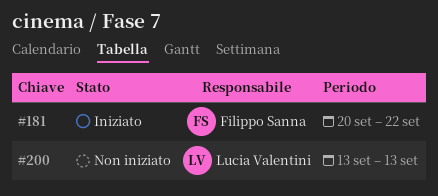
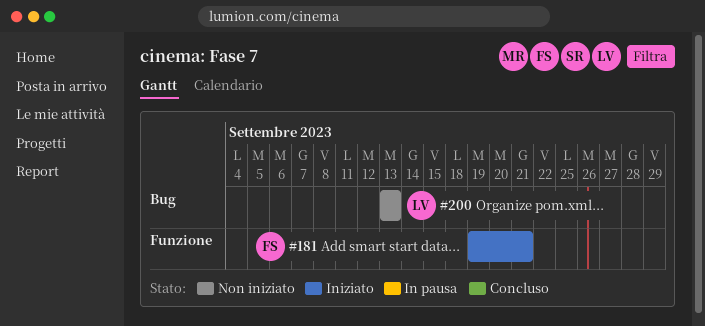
#181, start: Sep 20 -> Sep 19
#181, due: Sep 22 -> Sep 21

